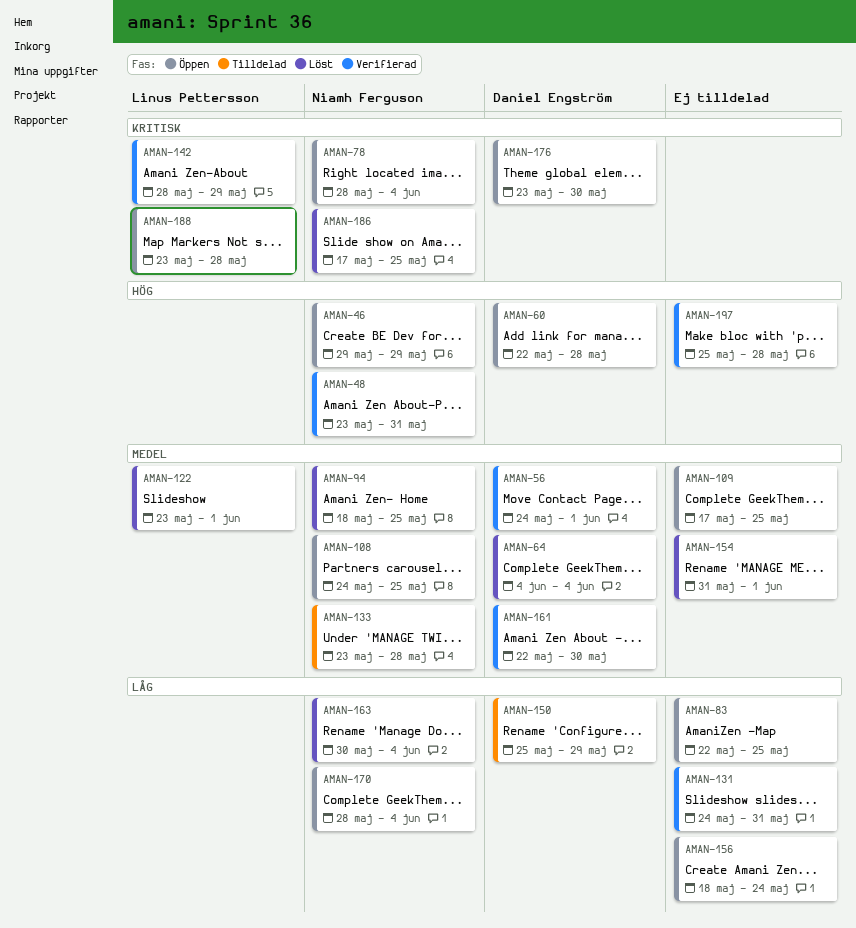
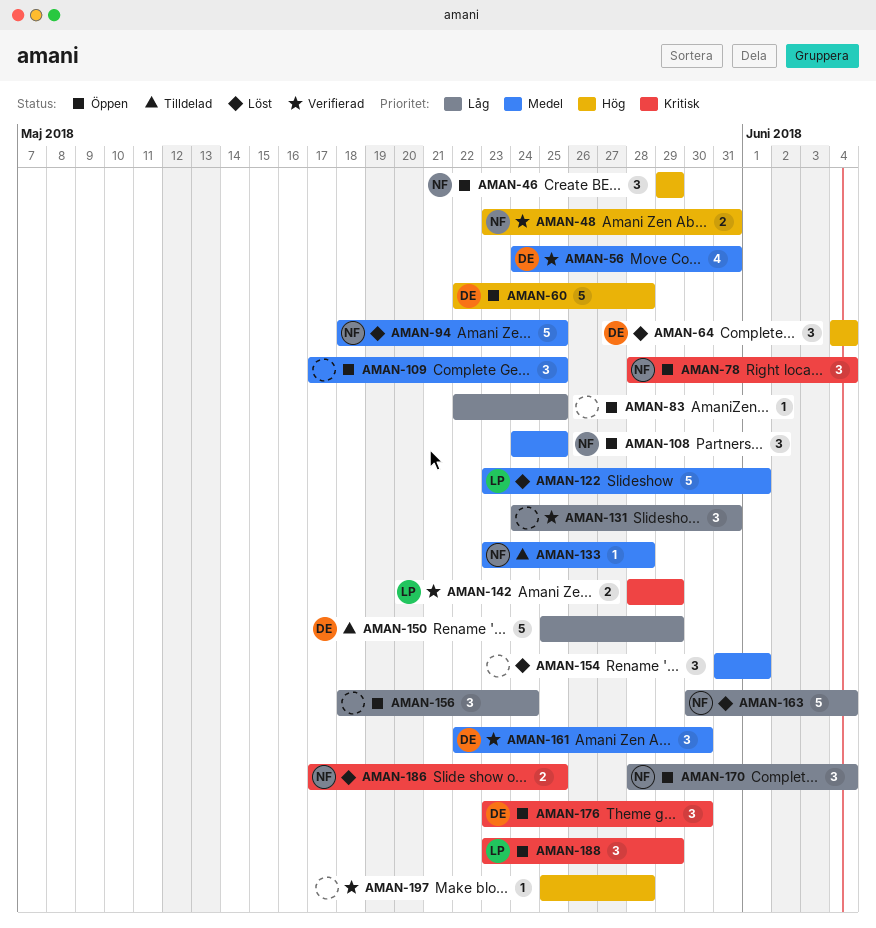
AMAN-56, due: Jun 1 -> May 31
AMAN-64, priority: Medel -> Hög
AMAN-188, due: May 28 -> May 29

